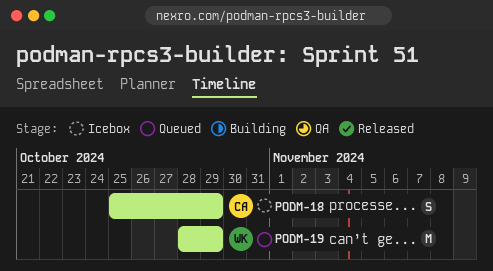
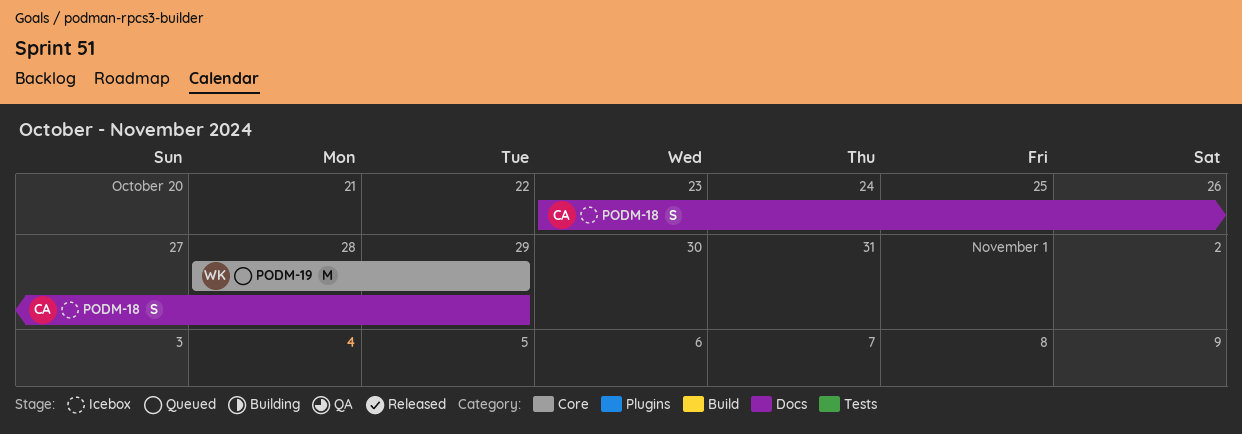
PODM-18, start: Oct 25 -> Oct 23

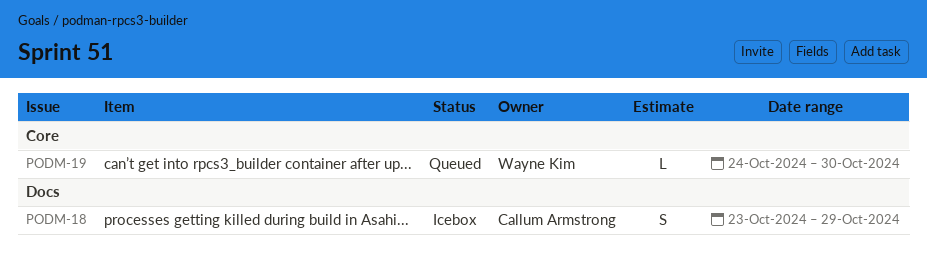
PODM-19, estimate: M -> L
PODM-19, start: Oct 28 -> Oct 24
PODM-19, due: Oct 29 -> Oct 30

